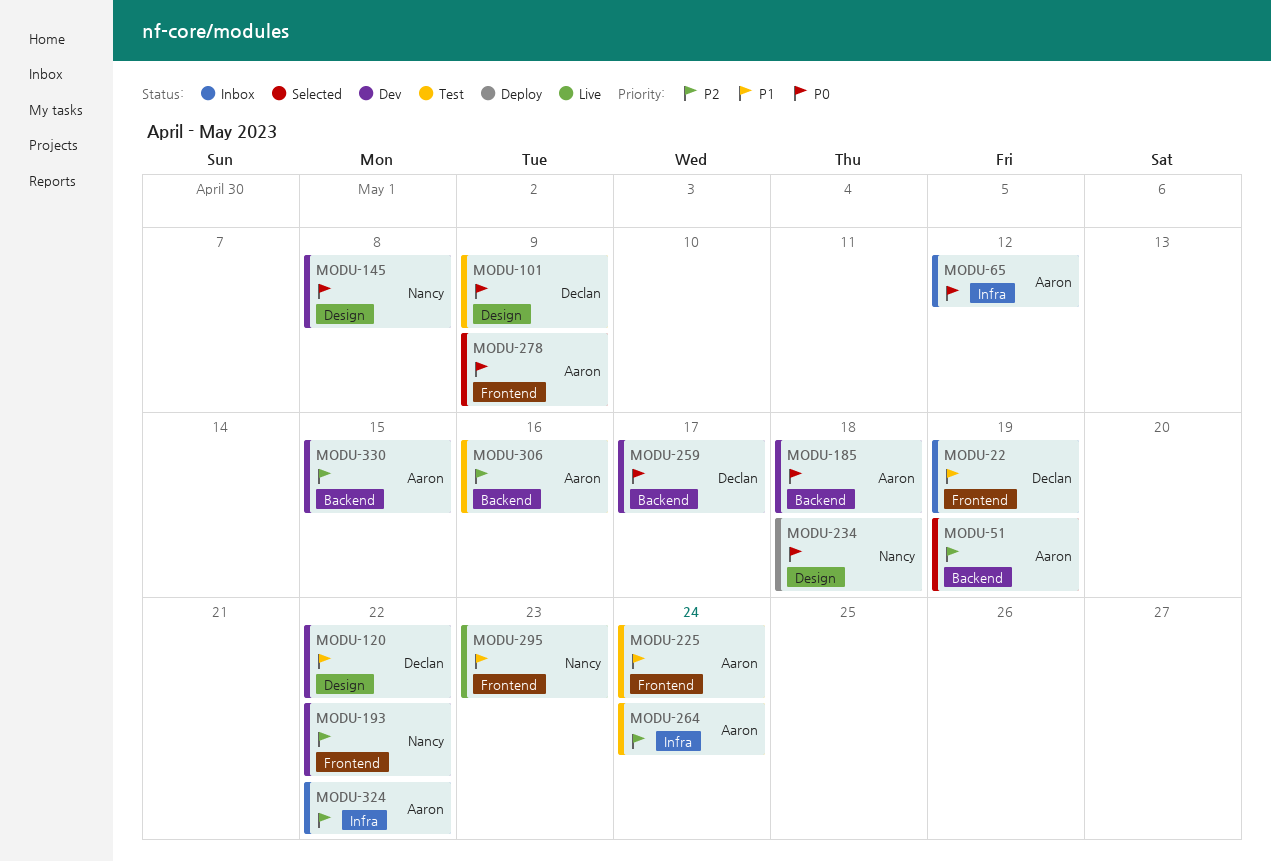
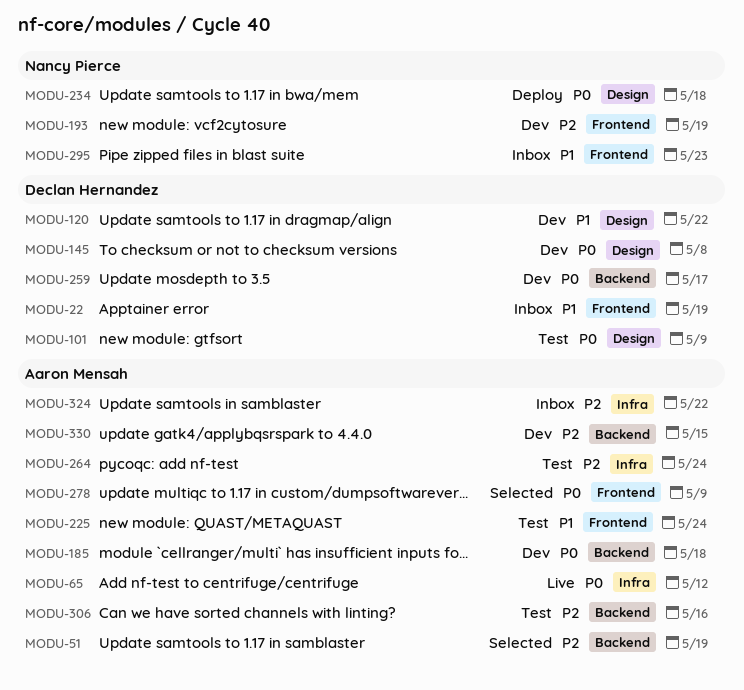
MODU-65, status: Inbox -> Live
MODU-145, owner: Nancy Pierce -> Declan Hernandez
MODU-193, due: May 22 -> May 19
MODU-295, status: Live -> Inbox

